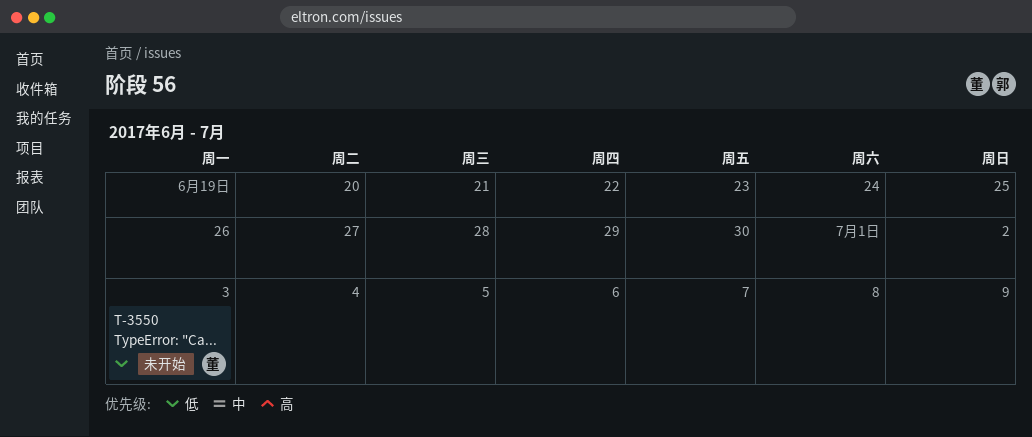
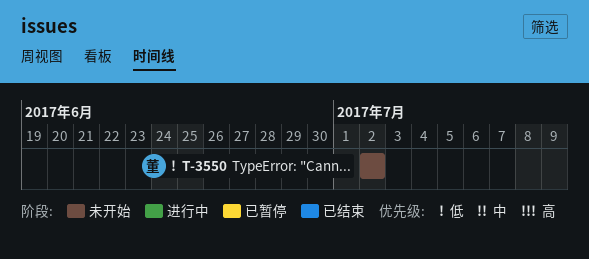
T-3550, due: Jul 3 -> Jul 2

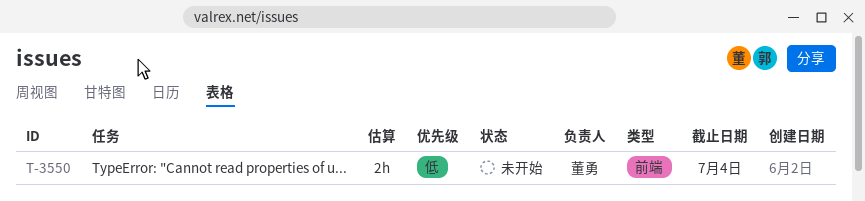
T-3550, due: Jul 2 -> Jul 4

